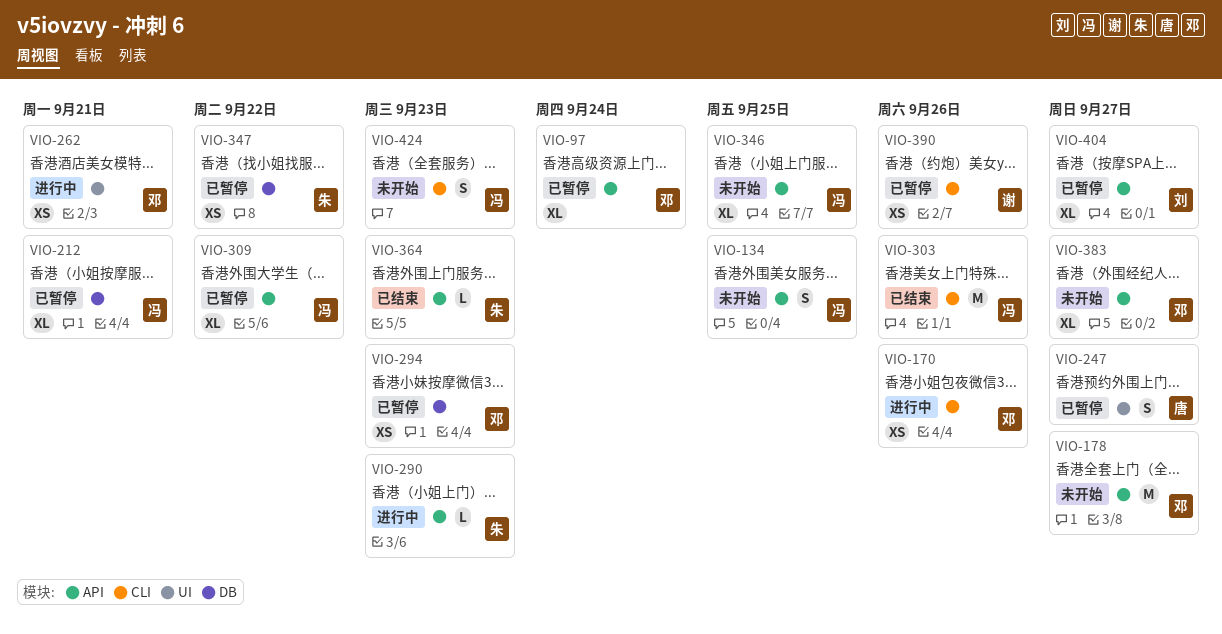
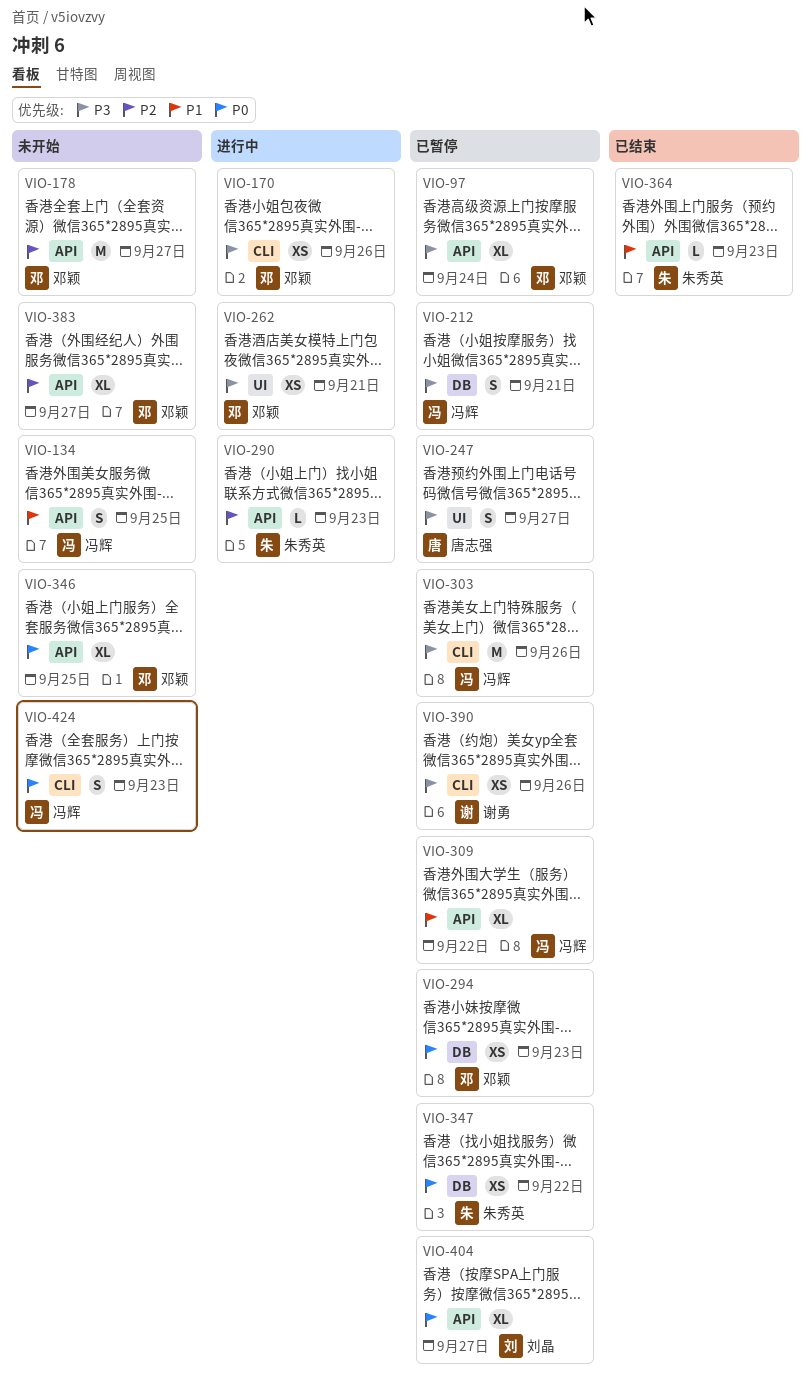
VIO-212, estimate: XL -> S
VIO-303, status: 已结束 -> 已暂停
VIO-346, owner: 冯辉 -> 邓颖

